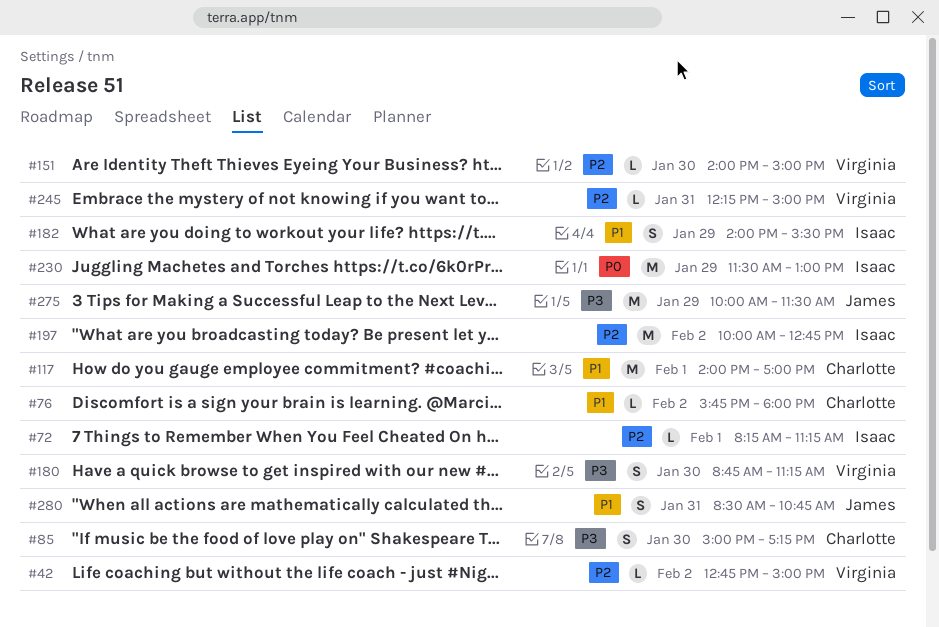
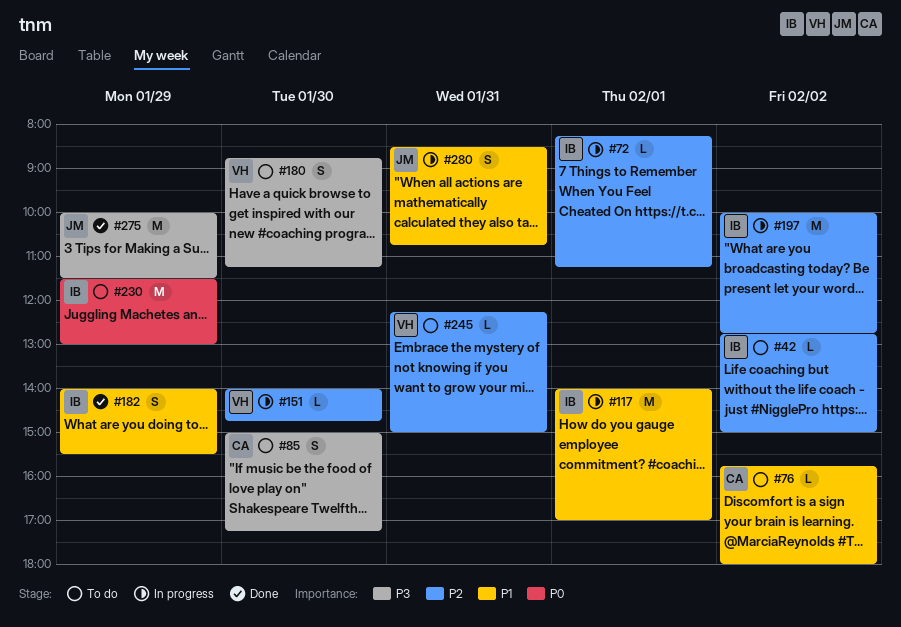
#42, owner: Virginia -> Isaac
#117, owner: Charlotte -> Isaac
#151, ends: 15:00 -> 14:45

